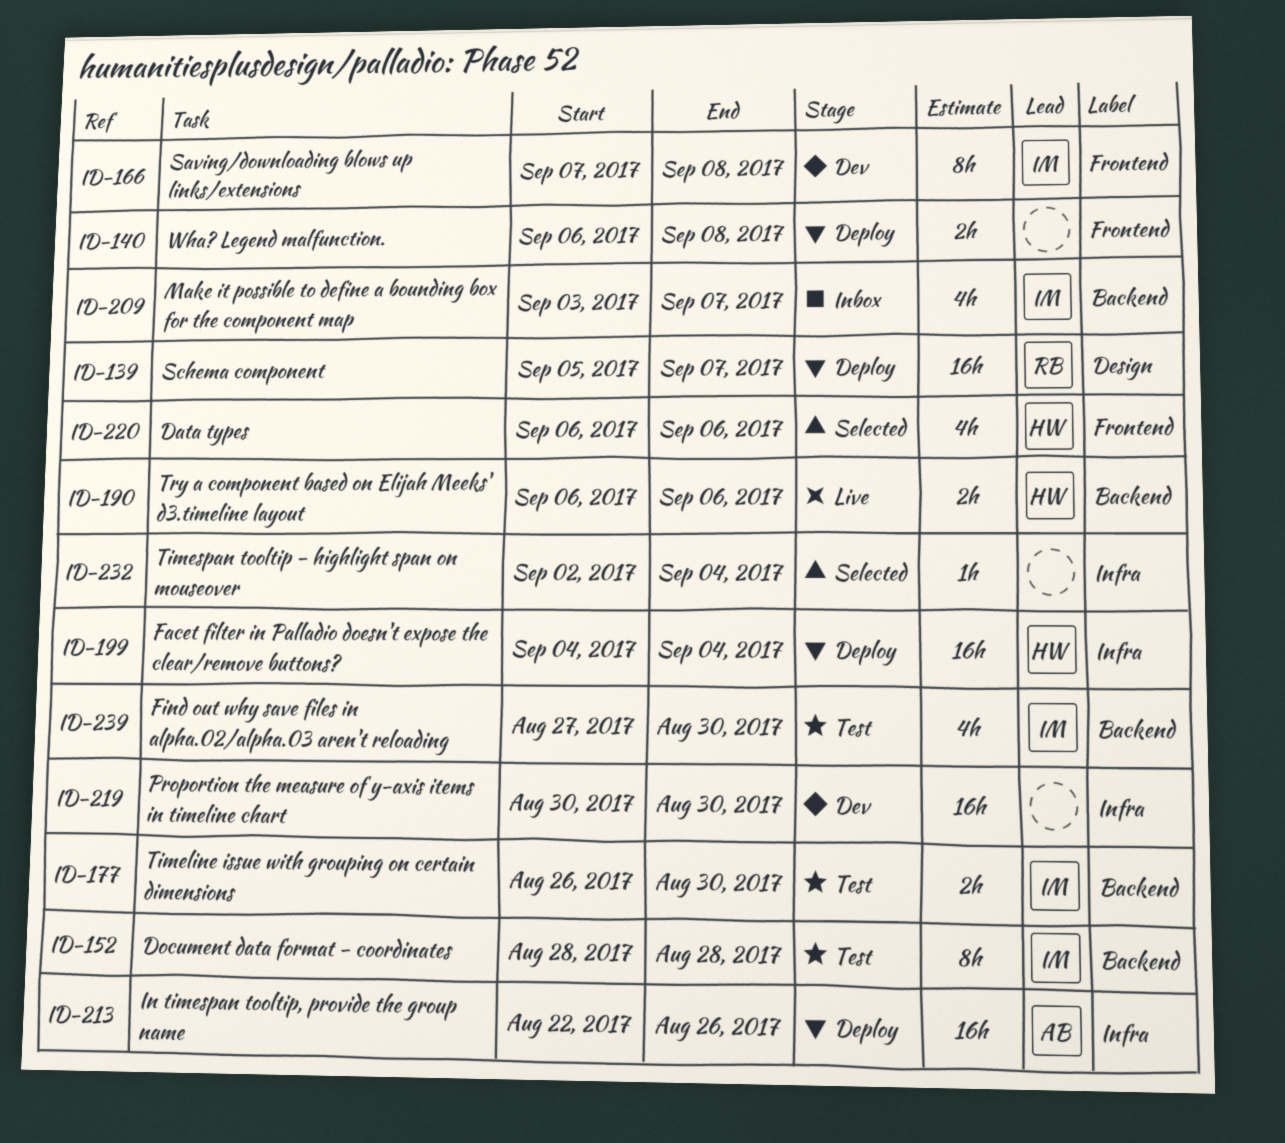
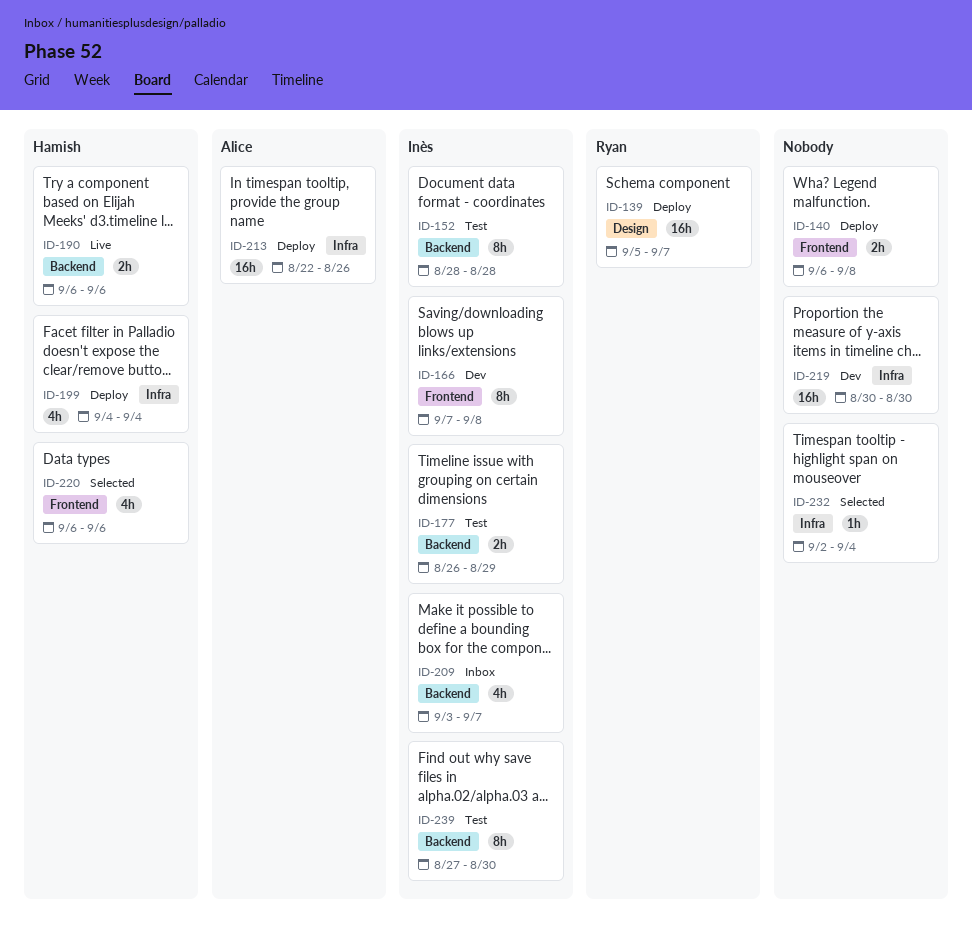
ID-177, due: Aug 30 -> Aug 29
ID-199, estimate: 16h -> 4h
ID-239, estimate: 4h -> 8h

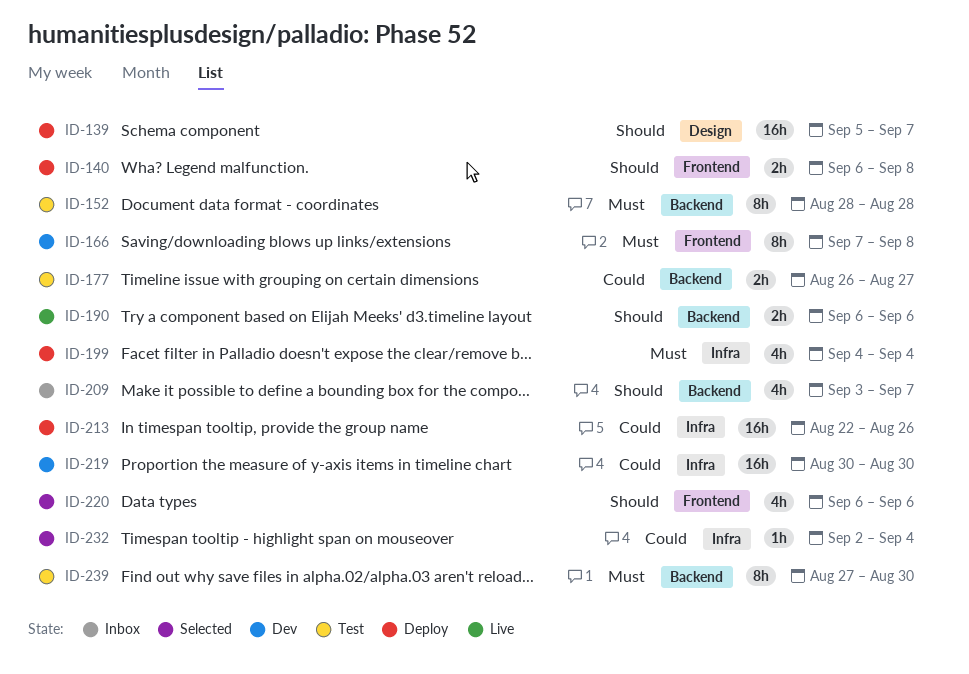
ID-177, due: Aug 29 -> Aug 27

